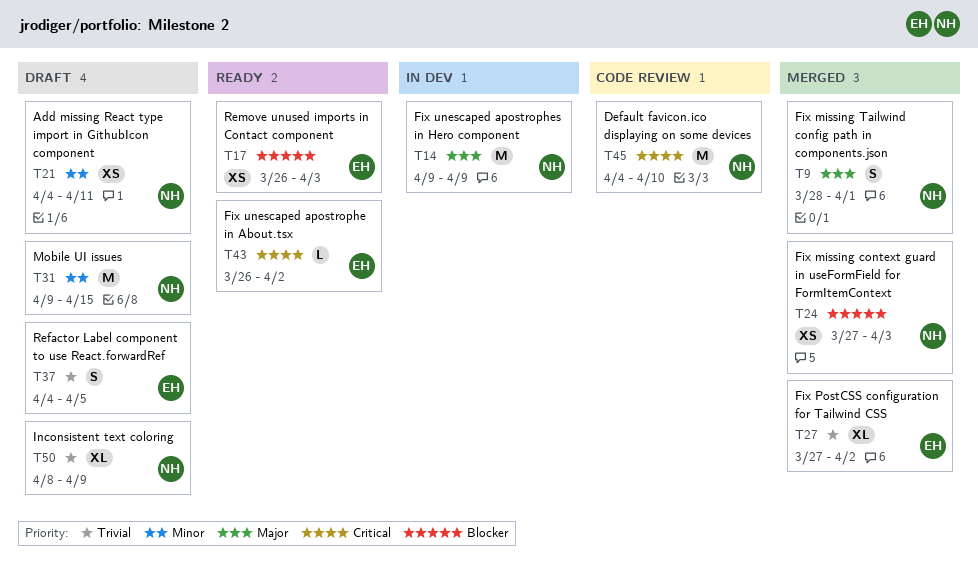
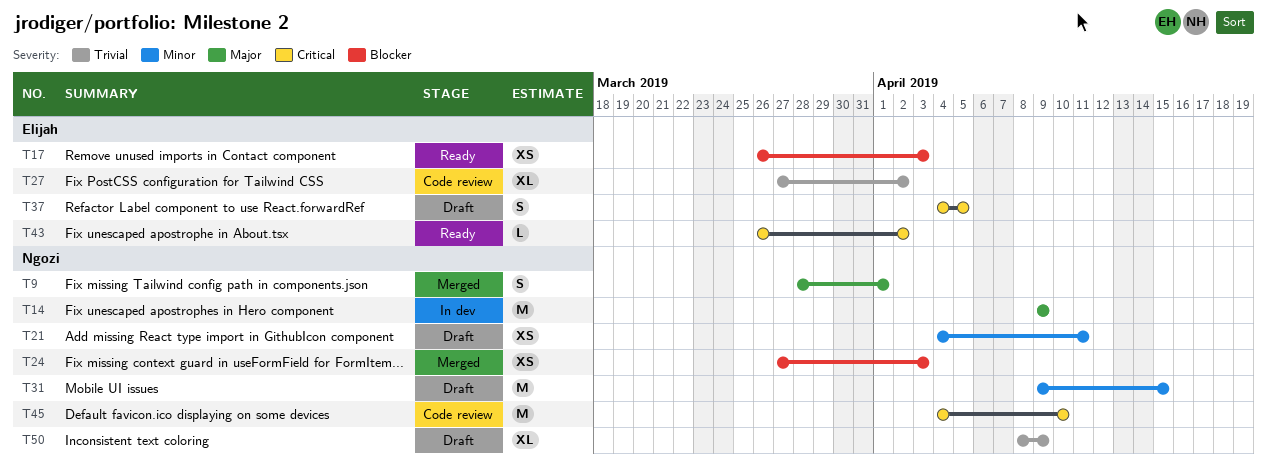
T27, status: Merged -> Code review
T37, priority: Trivial -> Critical

